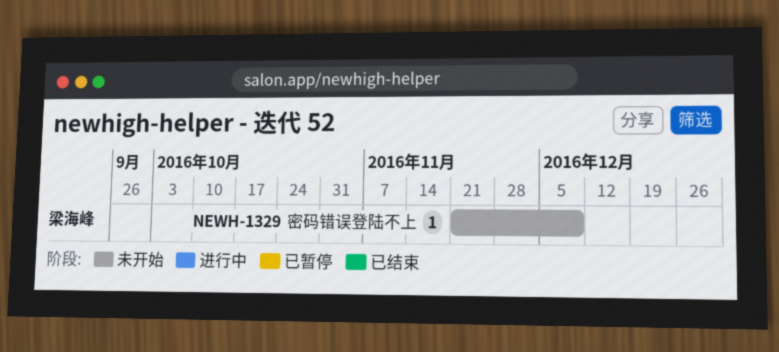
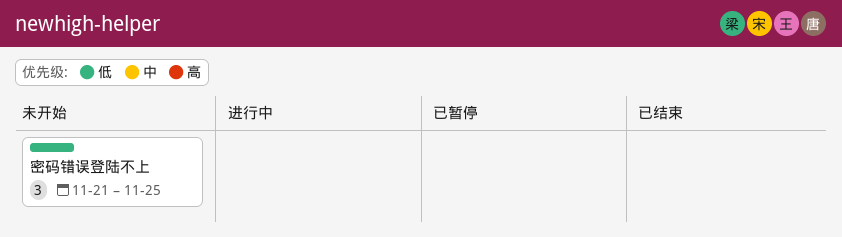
密码错误登陆不上, estimate: 1 -> 3
密码错误登陆不上, due: Dec 9 -> Nov 25

